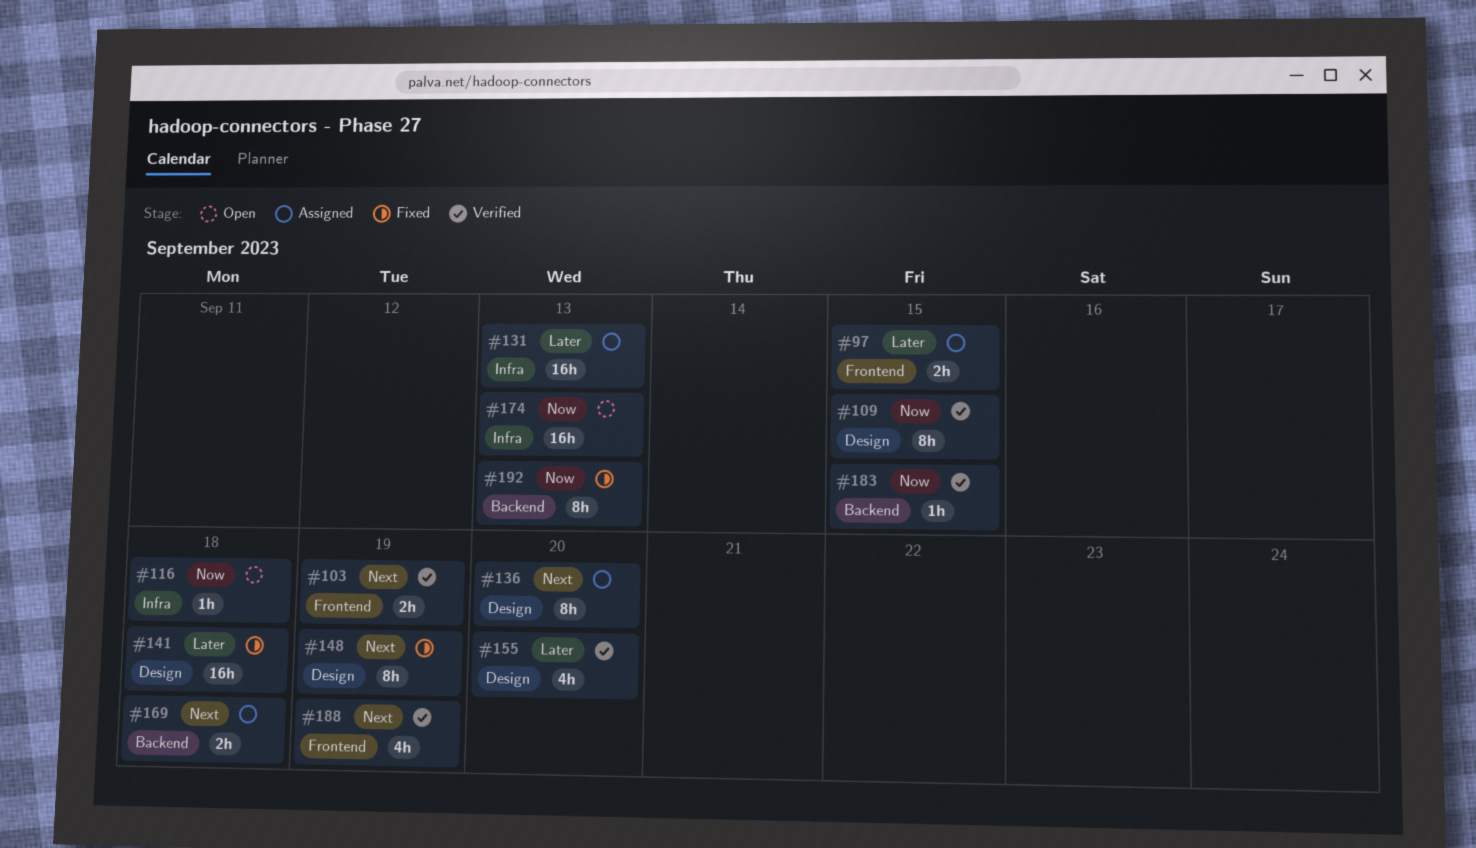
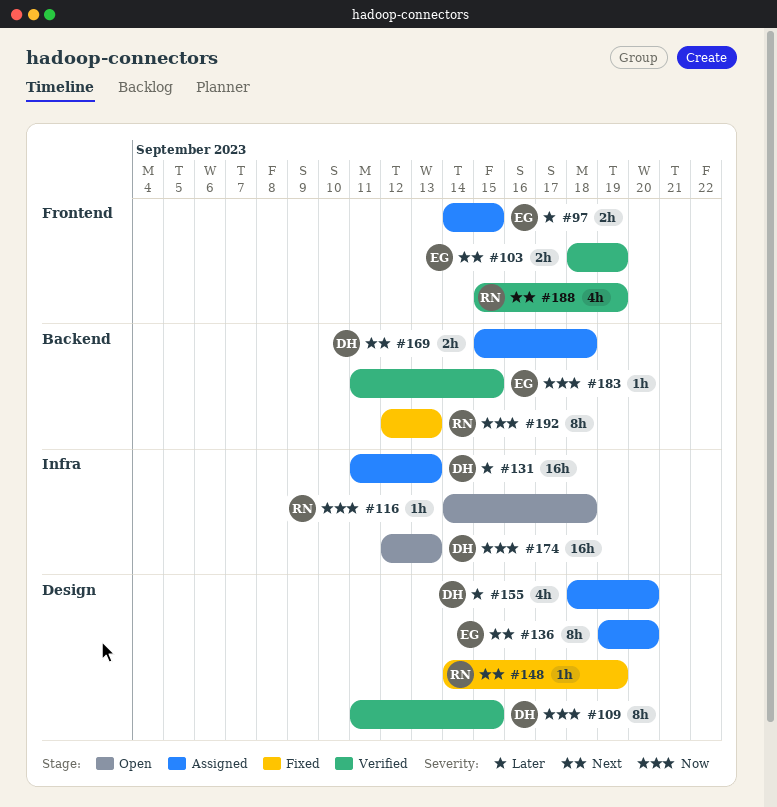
#141: present -> none
#148, estimate: 8h -> 1h
#155, status: Verified -> Assigned

